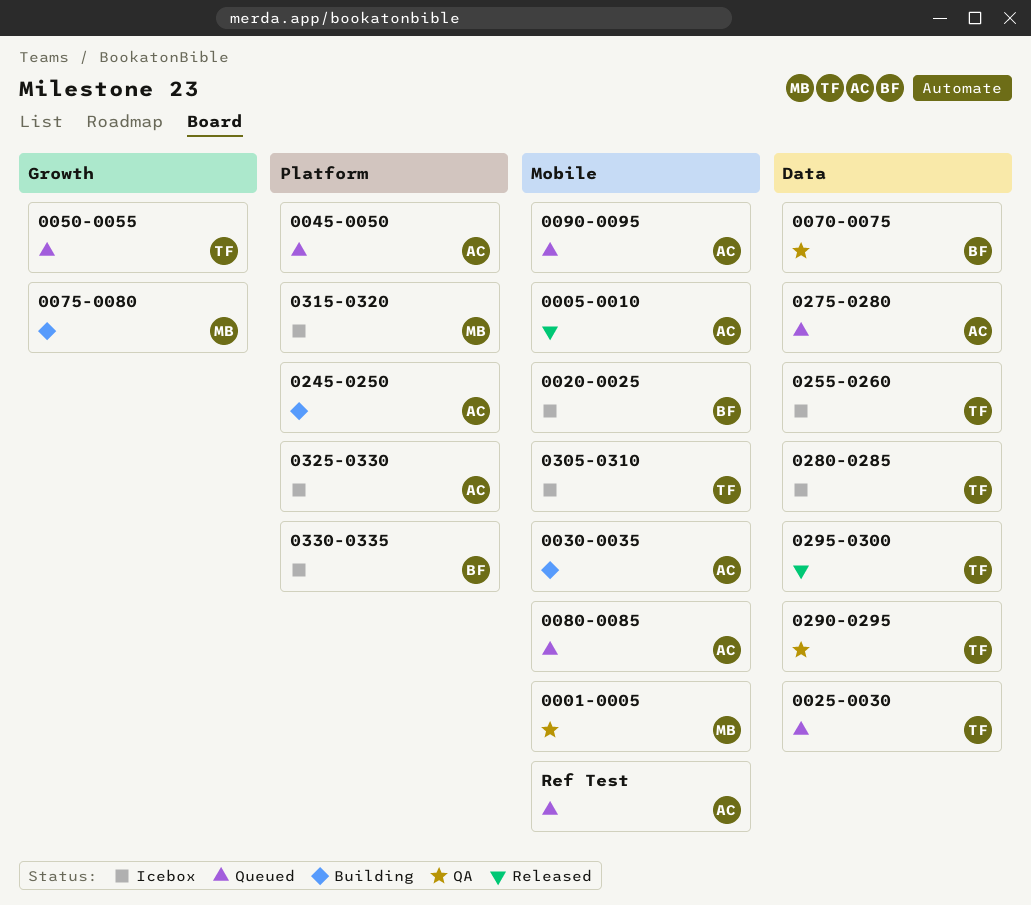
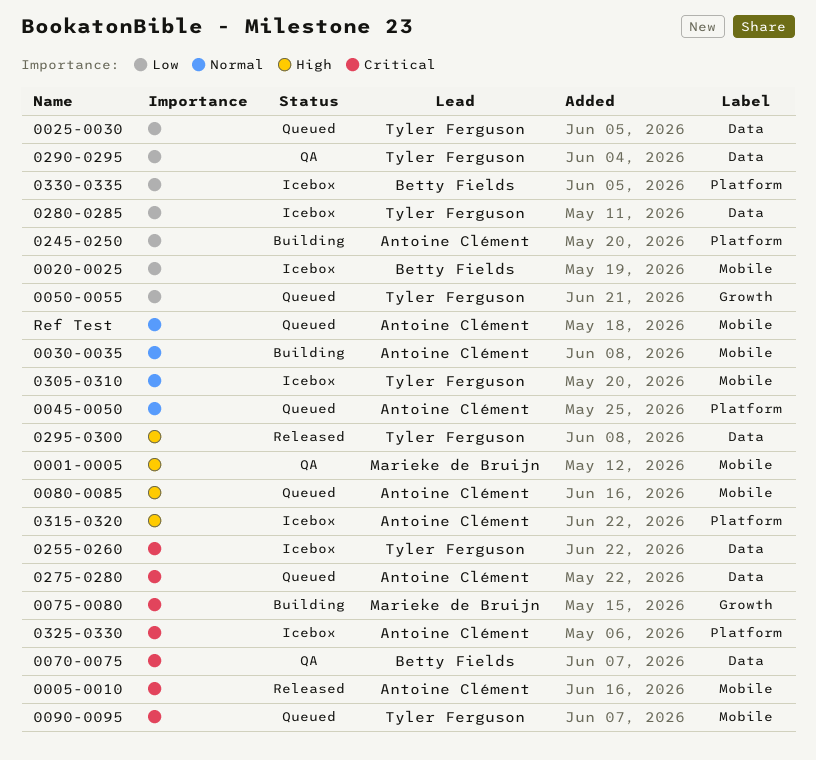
0090-0095, owner: Antoine Clément -> Tyler Ferguson
0315-0320, owner: Marieke de Bruijn -> Antoine Clément

